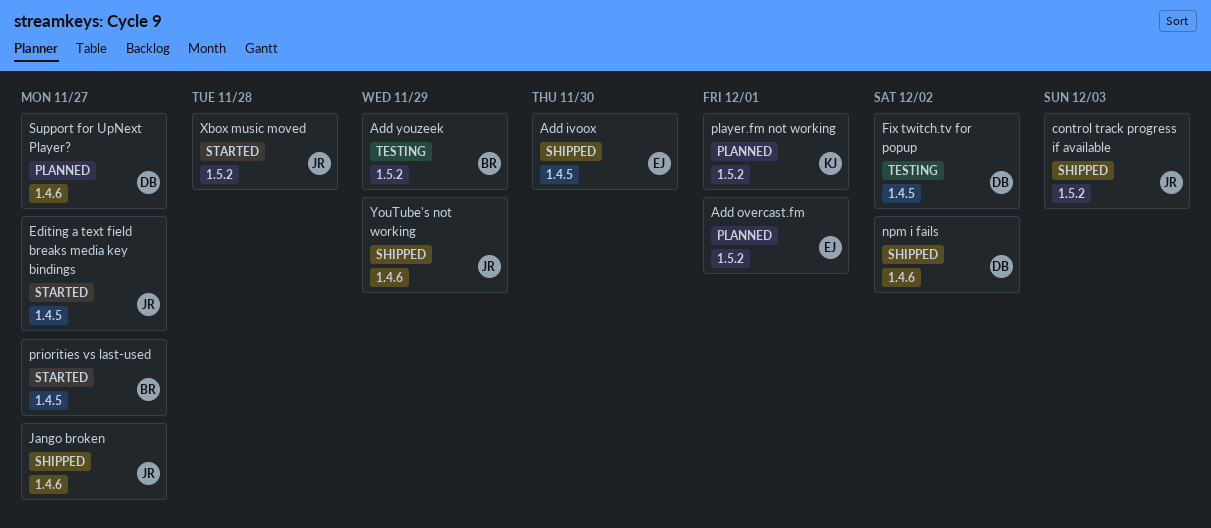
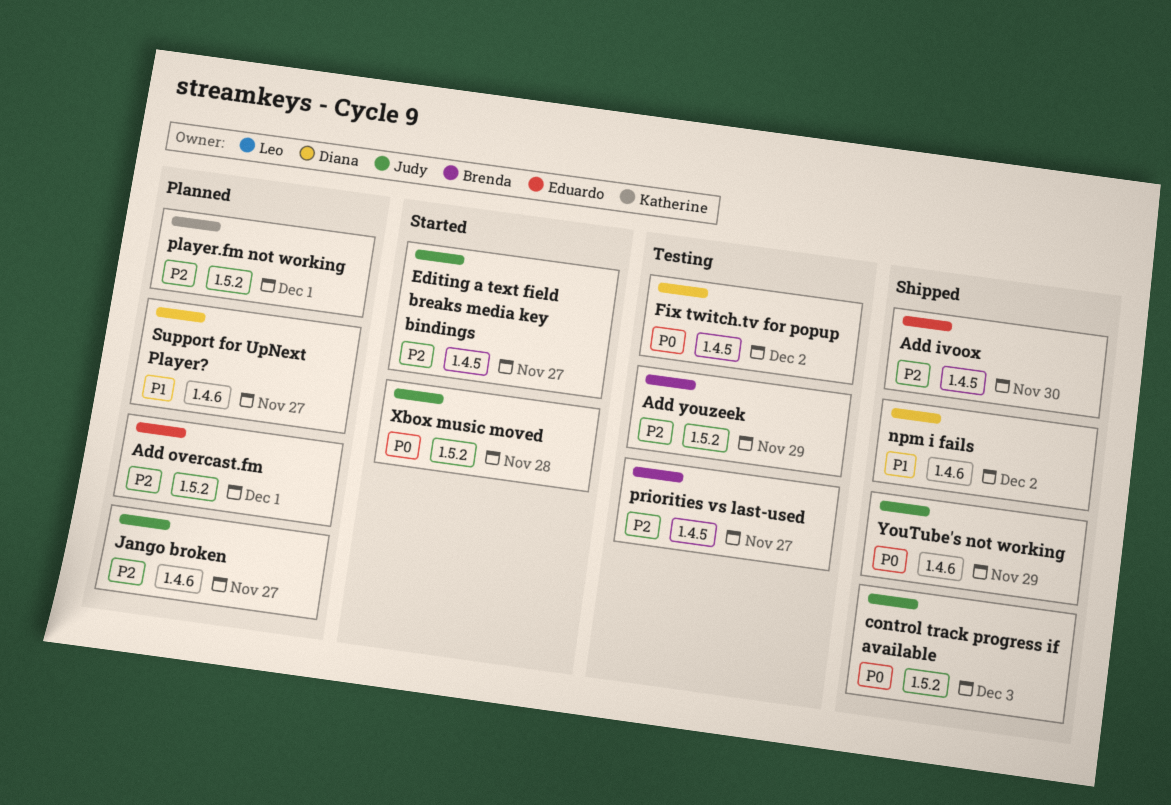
Jango broken, status: Shipped -> Planned
priorities vs last-used, status: Started -> Testing

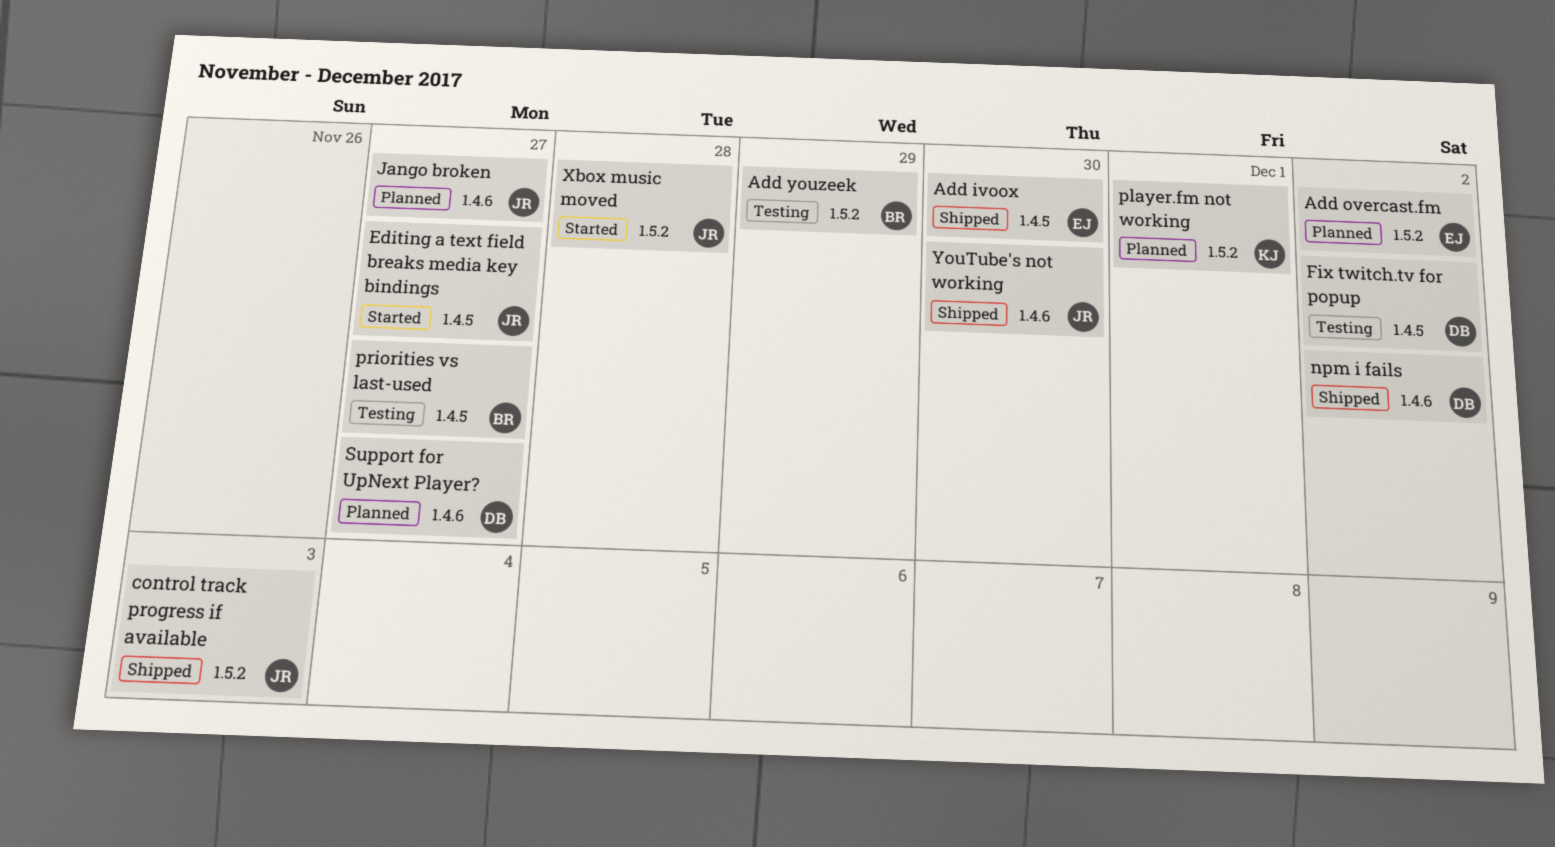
Add overcast.fm, due: Dec 1 -> Dec 2
YouTube's not working, due: Nov 29 -> Nov 30

